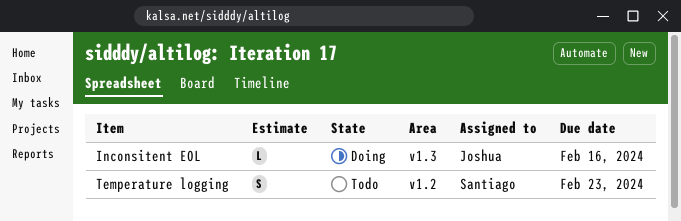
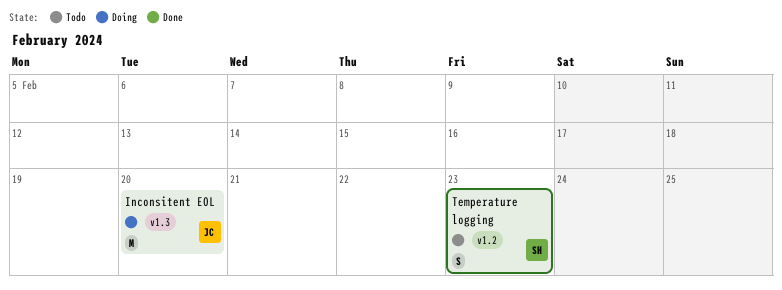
Inconsitent EOL, estimate: L -> M
Inconsitent EOL, due: Feb 16 -> Feb 20

